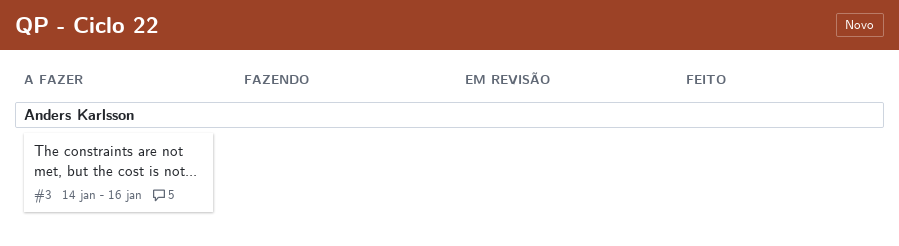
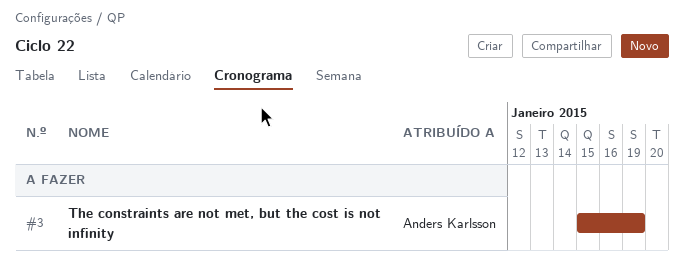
#3, start: Jan 14 -> Jan 15
#3, due: Jan 16 -> Jan 19

